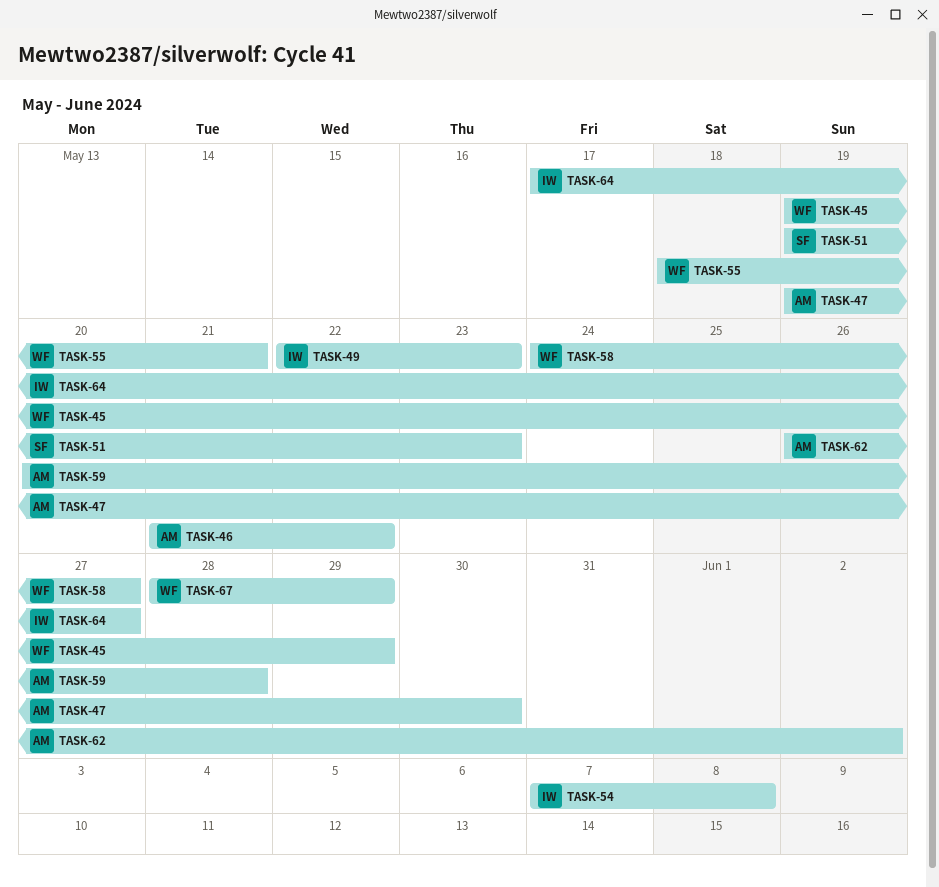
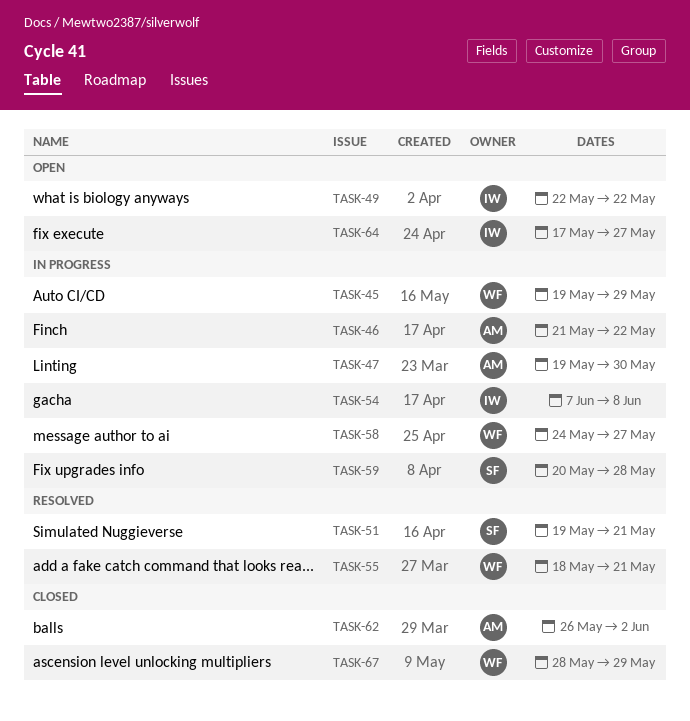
TASK-49, due: May 23 -> May 22
TASK-51, due: May 23 -> May 21
TASK-59, owner: AM -> SF

